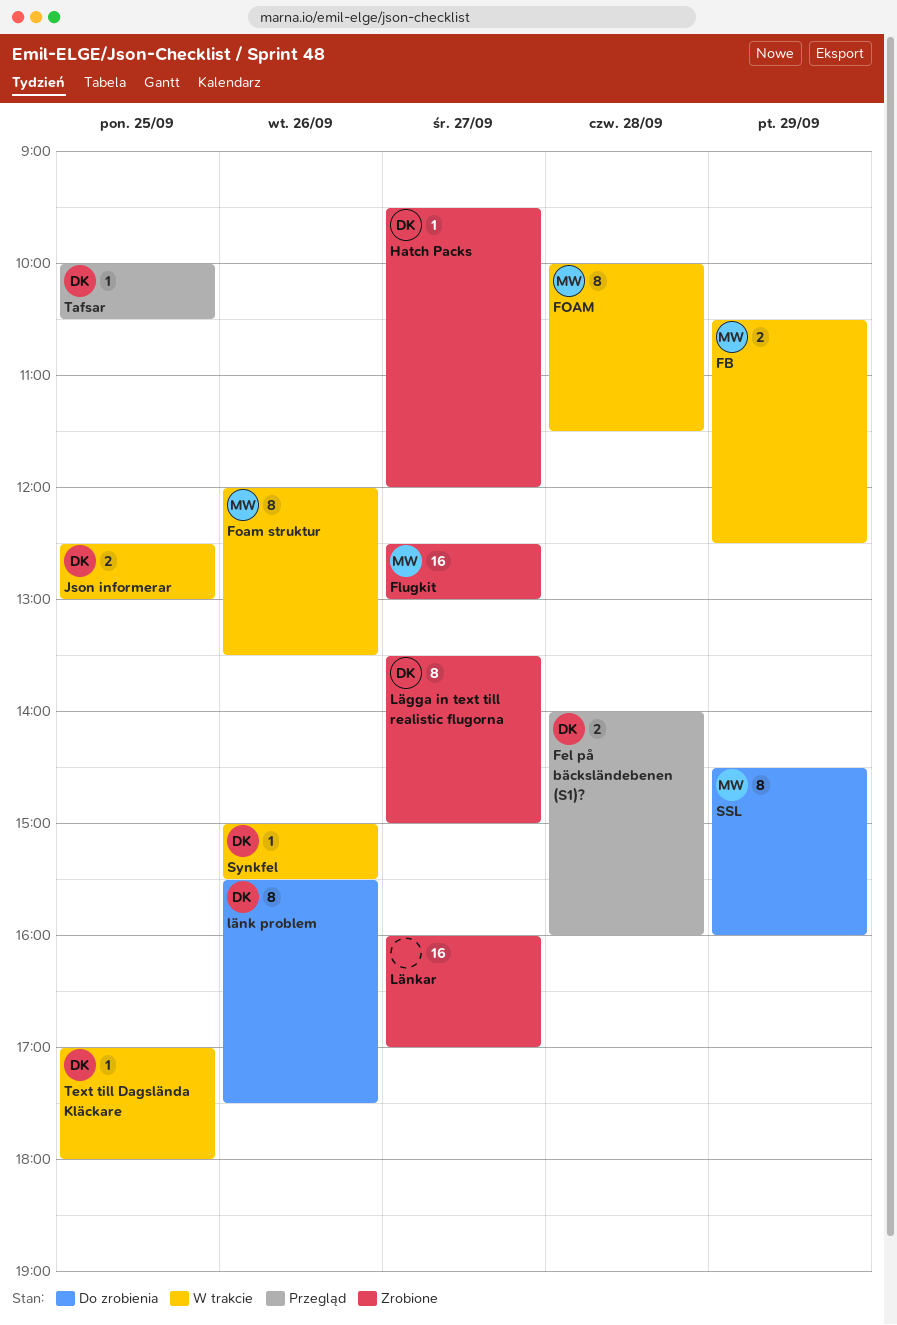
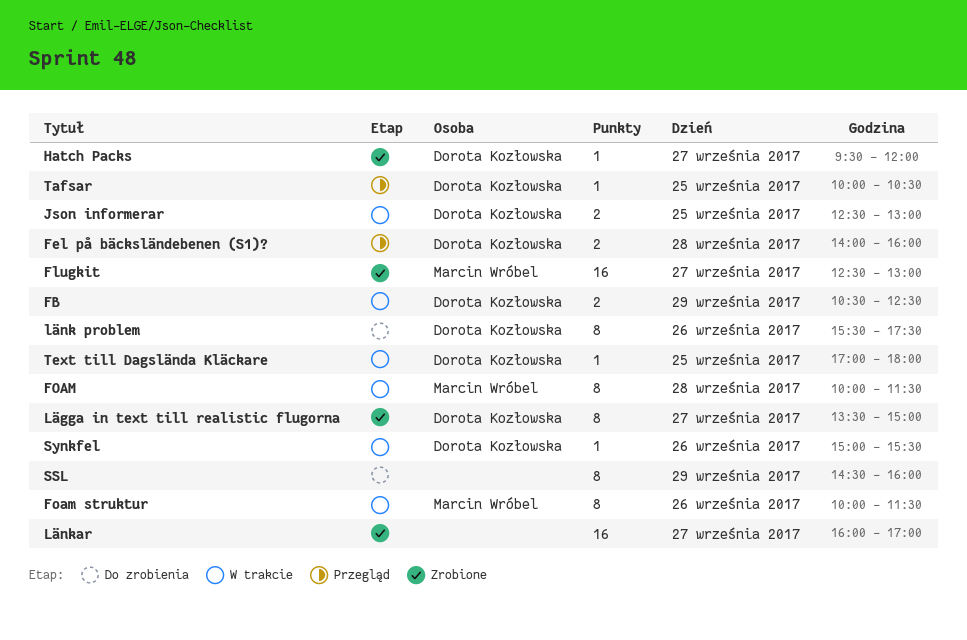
FB, owner: Marcin Wróbel -> Dorota Kozłowska
Foam struktur, begins: 12:00 -> 10:00
Foam struktur, ends: 13:30 -> 11:30
SSL, owner: Marcin Wróbel -> none

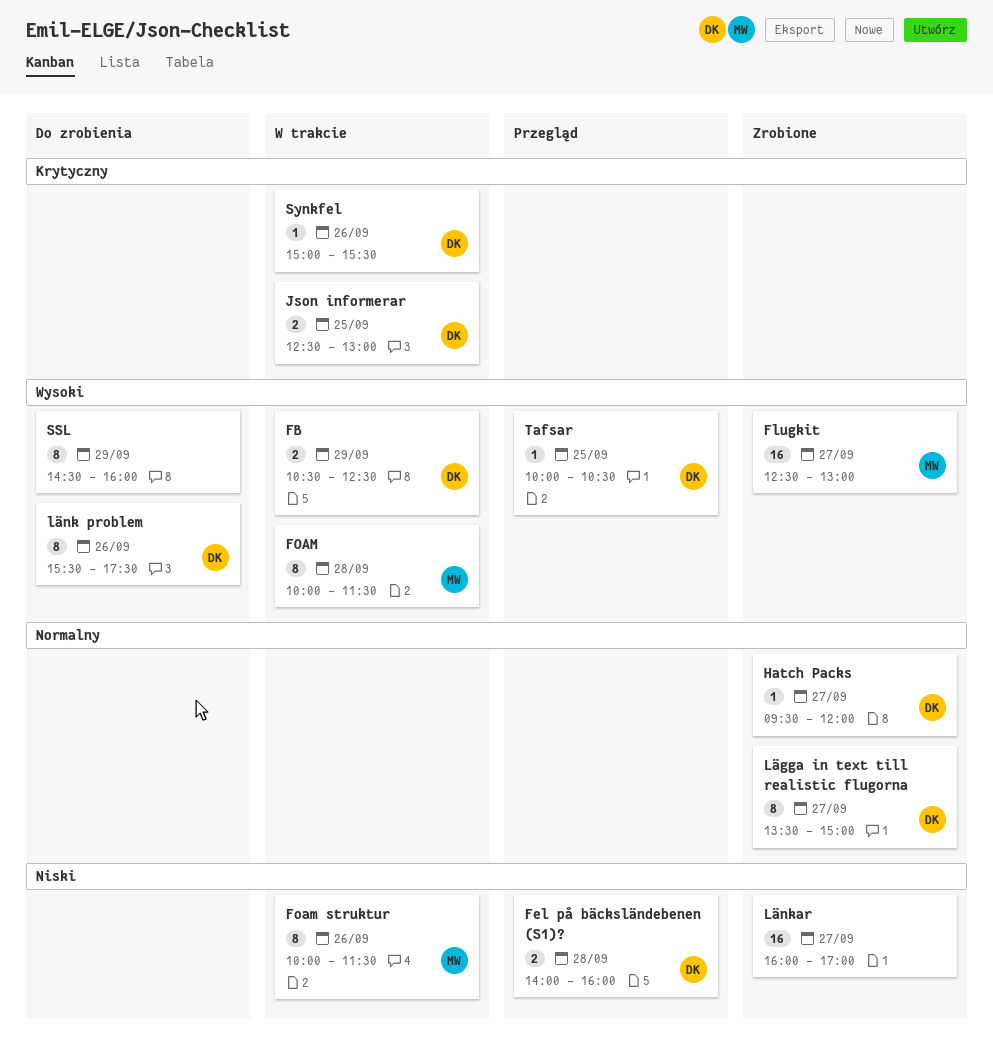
Text till Dagslända Kläckare: present -> none

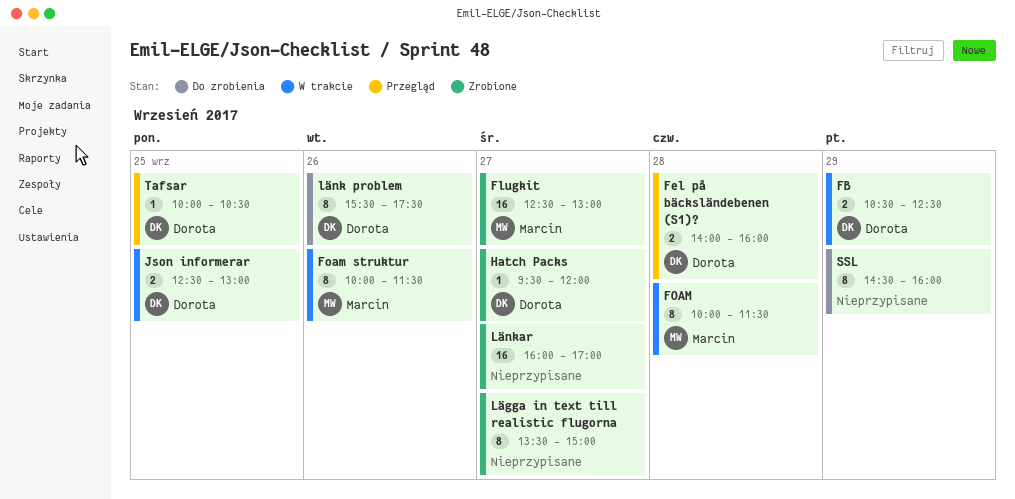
Lägga in text till realistic flugorna, owner: Dorota -> none
Synkfel: present -> none

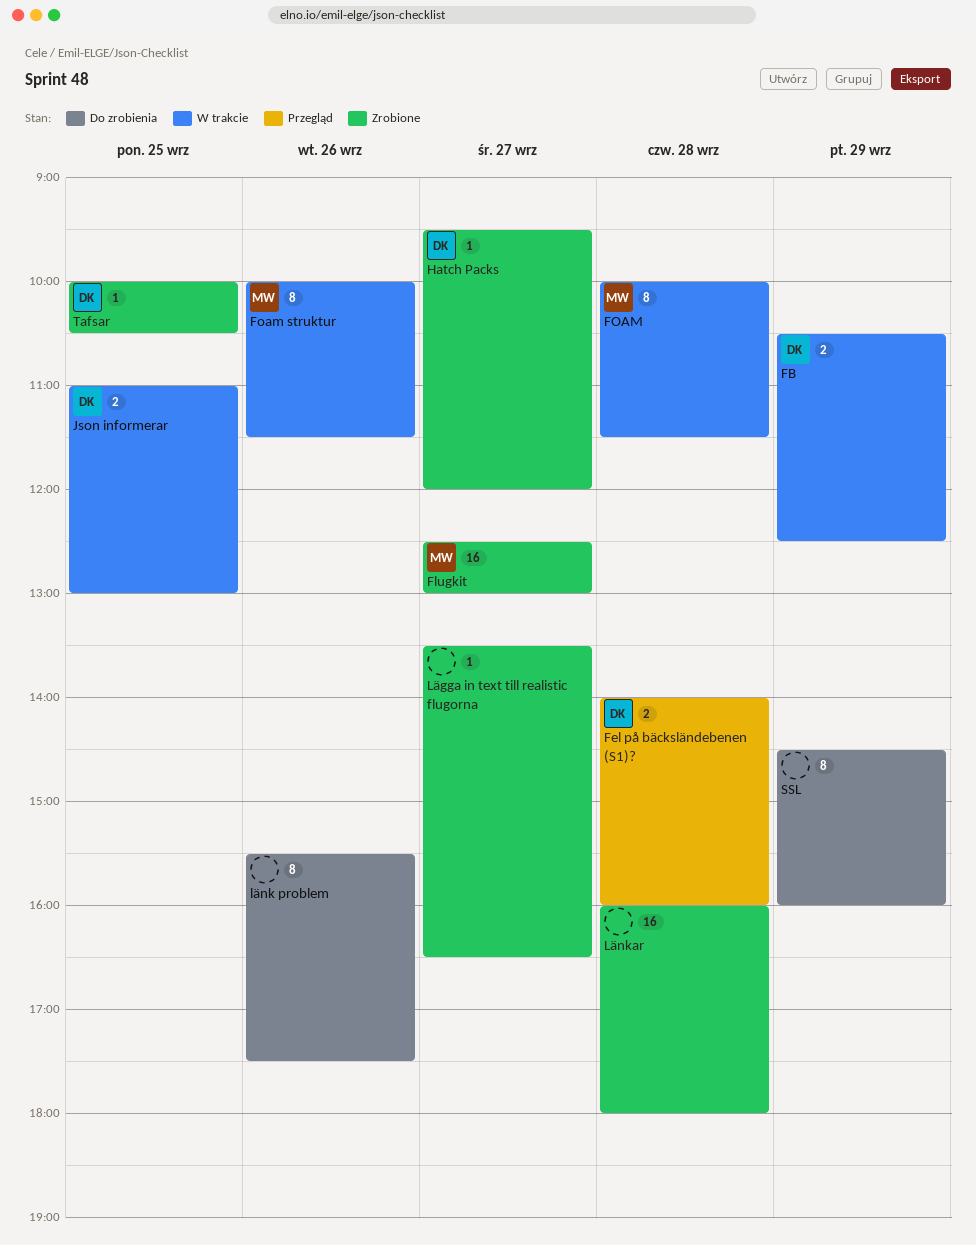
Json informerar, begins: 12:30 -> 11:00
Lägga in text till realistic flugorna, estimate: 8 -> 1
Lägga in text till realistic flugorna, ends: 15:00 -> 16:30
länk problem, owner: Dorota -> none
Länkar, day: Sep 27 -> Sep 28
Länkar, ends: 17:00 -> 18:00
Tafsar, status: Przegląd -> Zrobione

